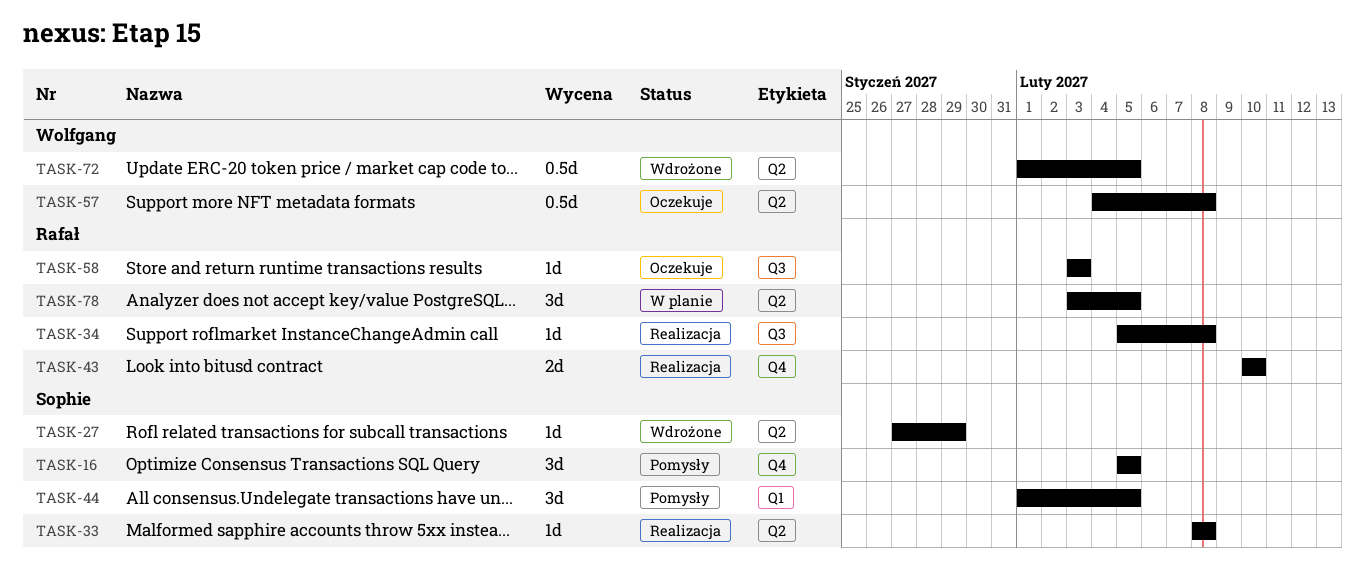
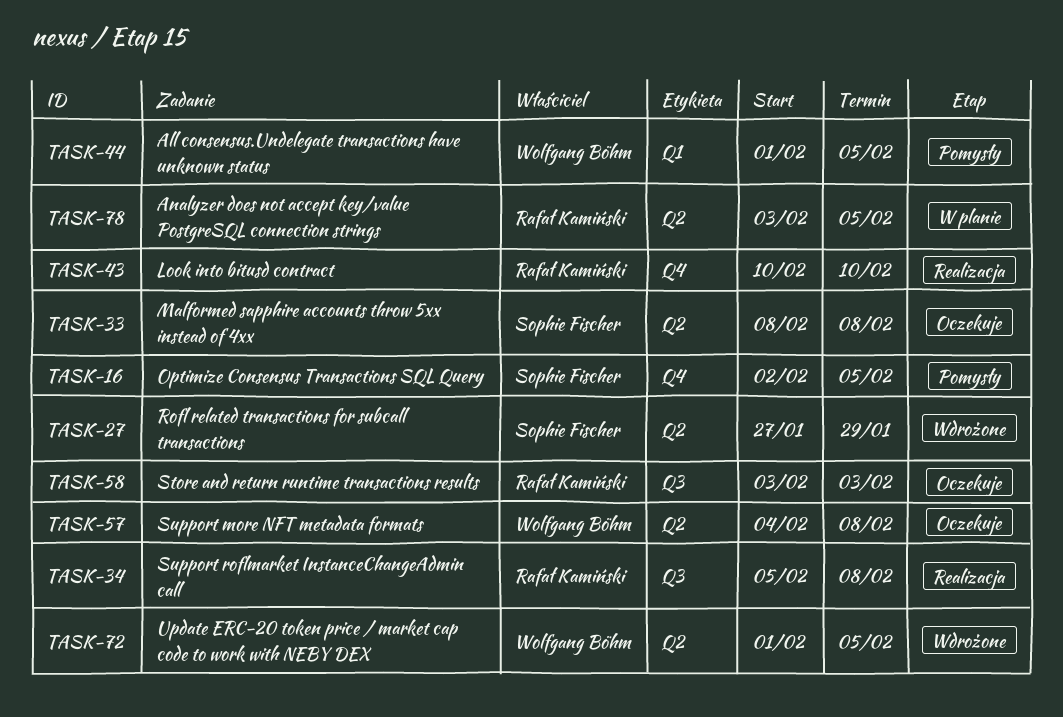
TASK-16, start: Feb 5 -> Feb 2
TASK-33, status: Realizacja -> Oczekuje
TASK-44, owner: Sophie Fischer -> Wolfgang Böhm

